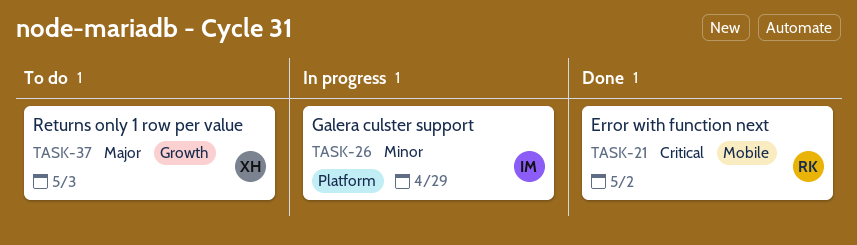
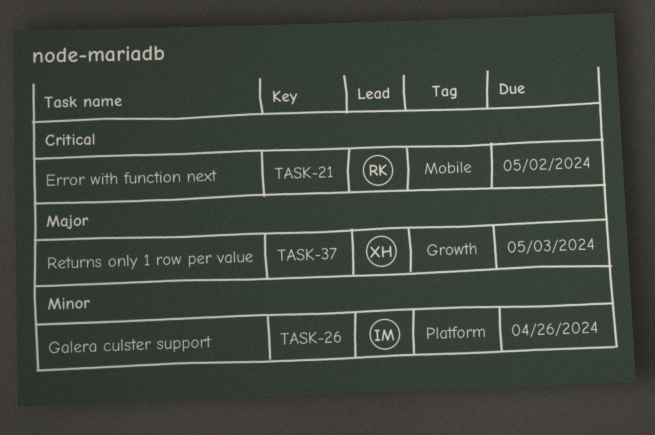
TASK-26, due: Apr 29 -> Apr 26

